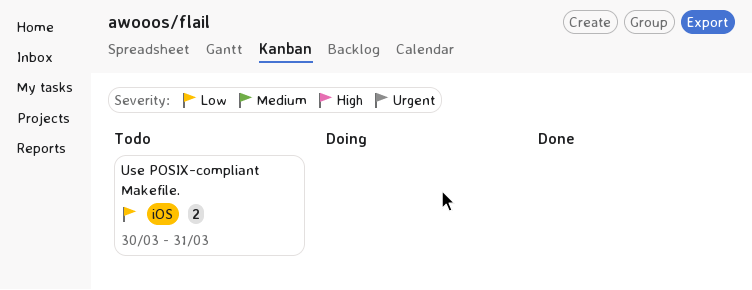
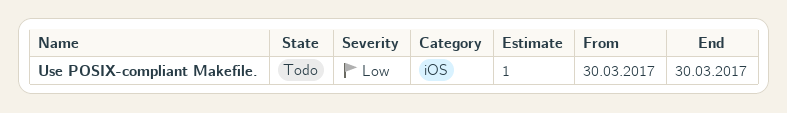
Use POSIX-compliant Makefile., estimate: 2 -> 1
Use POSIX-compliant Makefile., due: Mar 31 -> Mar 30

